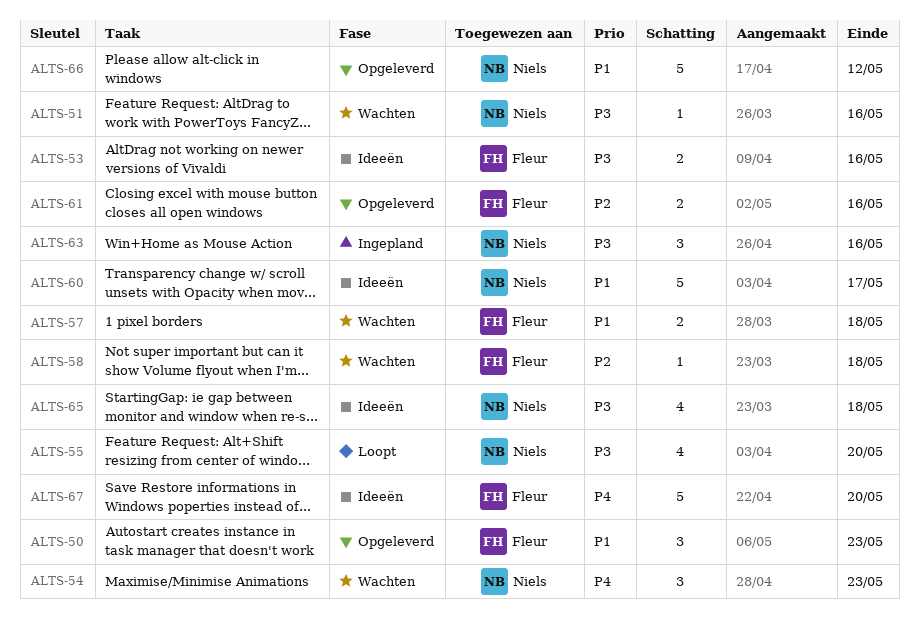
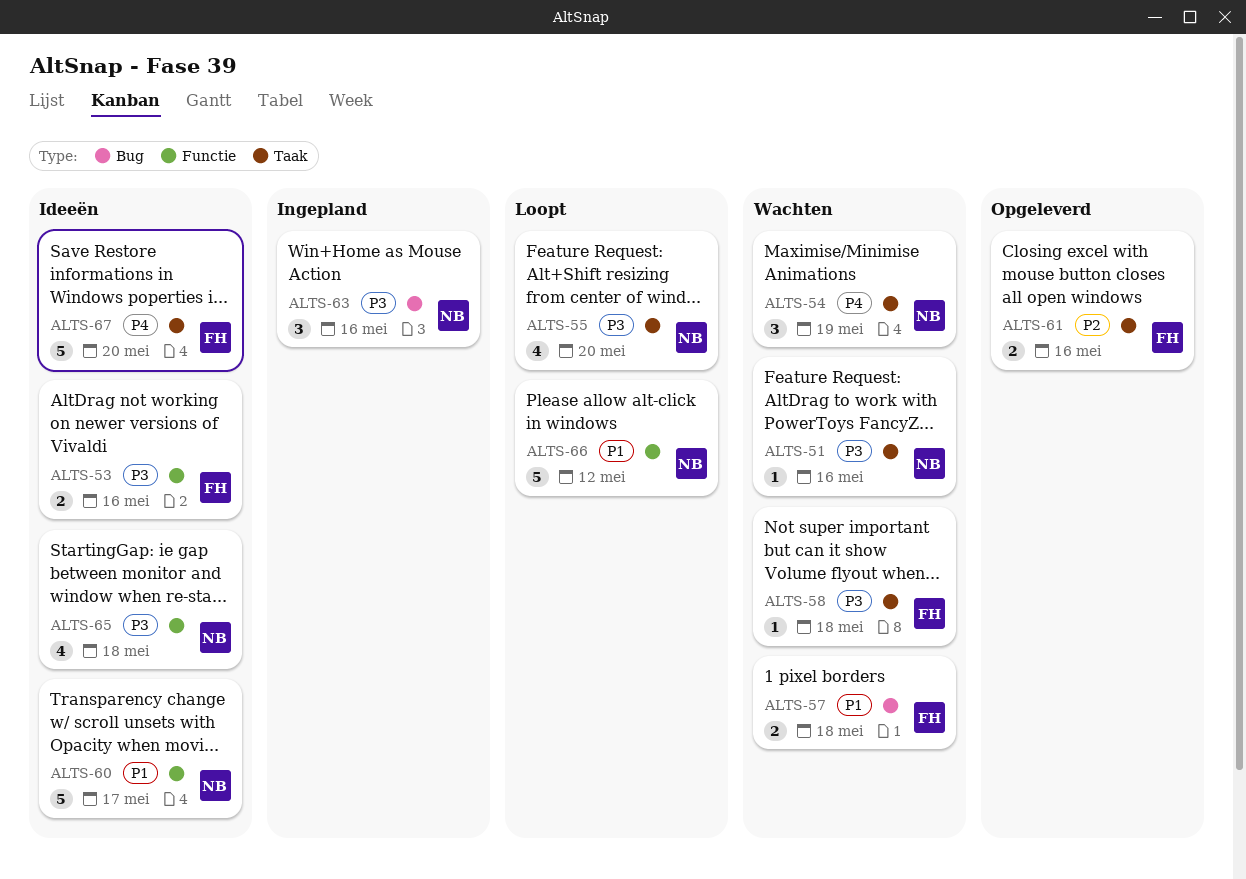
ALTS-50: present -> none
ALTS-54, due: May 23 -> May 19
ALTS-58, priority: P2 -> P3
ALTS-66, status: Opgeleverd -> Loopt

